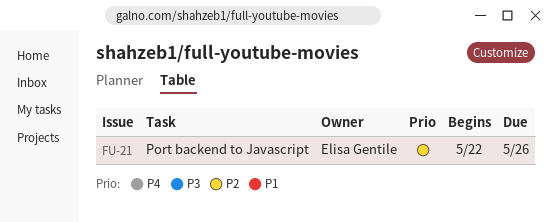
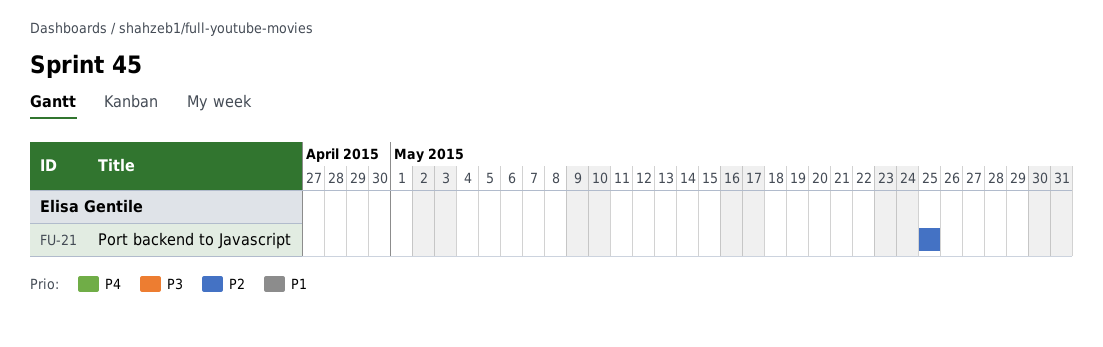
FU-21, start: May 22 -> May 25
FU-21, due: May 26 -> May 25

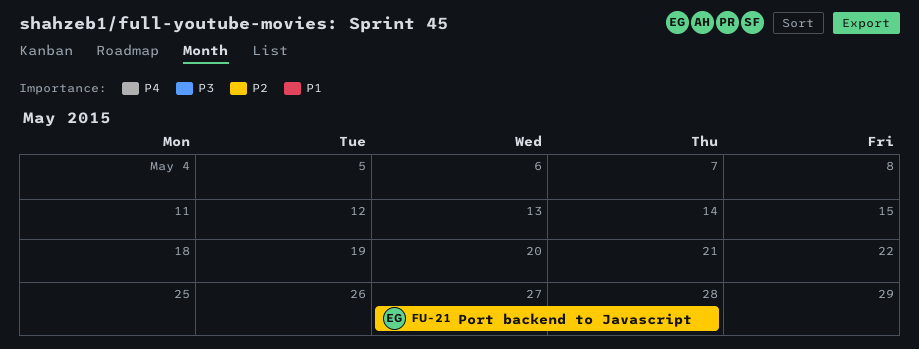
FU-21, start: May 25 -> May 27
FU-21, due: May 25 -> May 28

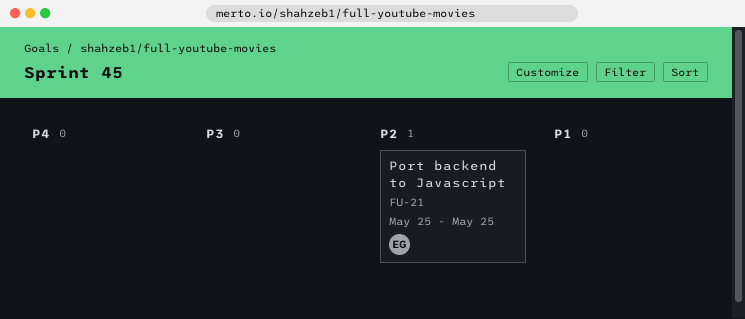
FU-21, start: May 27 -> May 25
FU-21, due: May 28 -> May 25

